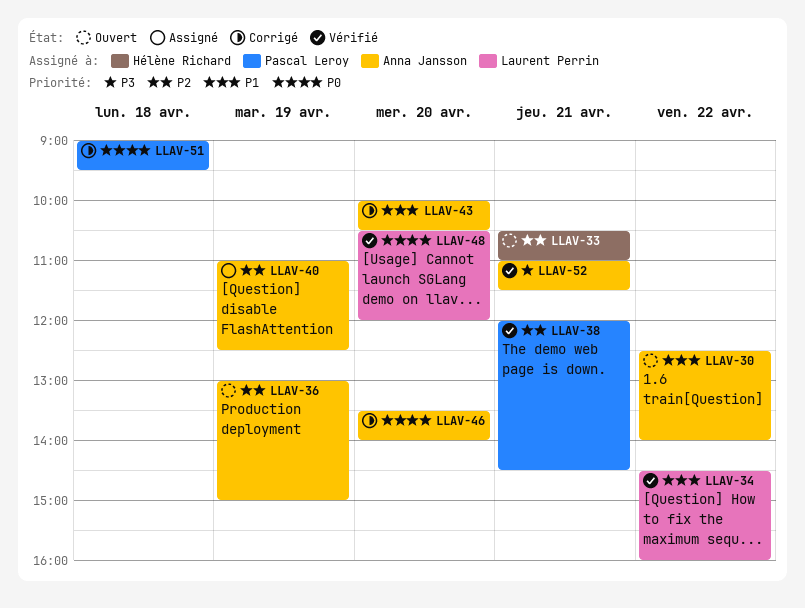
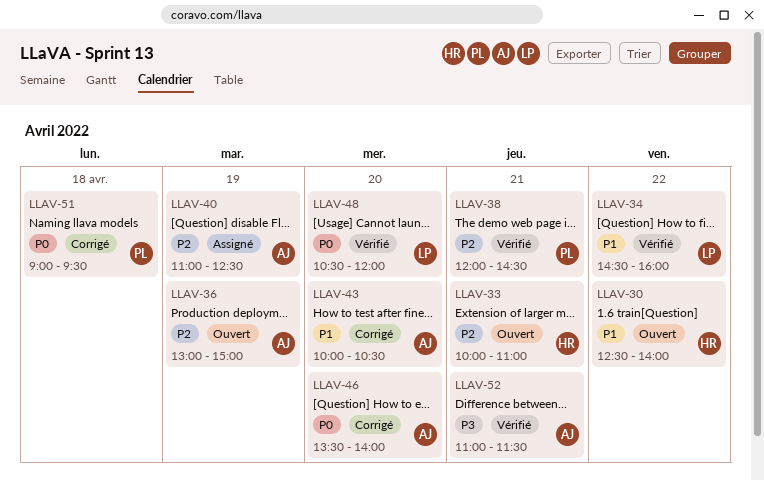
LLAV-30, owner: Anna Jansson -> Hélène Richard
LLAV-33, begins: 10:30 -> 10:00

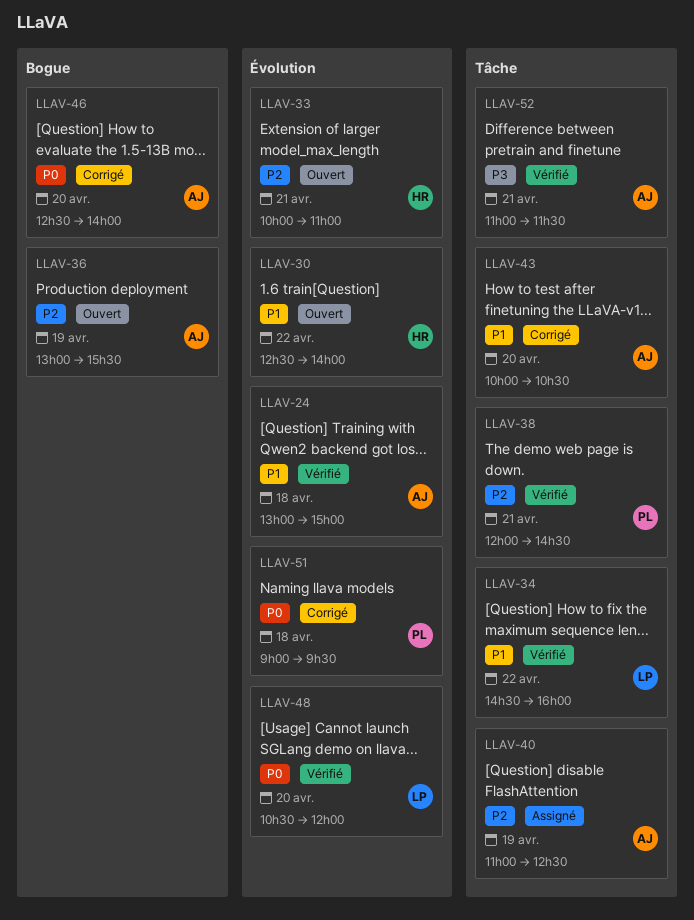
LLAV-24: none -> present
LLAV-36, ends: 15:00 -> 15:30
LLAV-46, begins: 13:30 -> 12:30

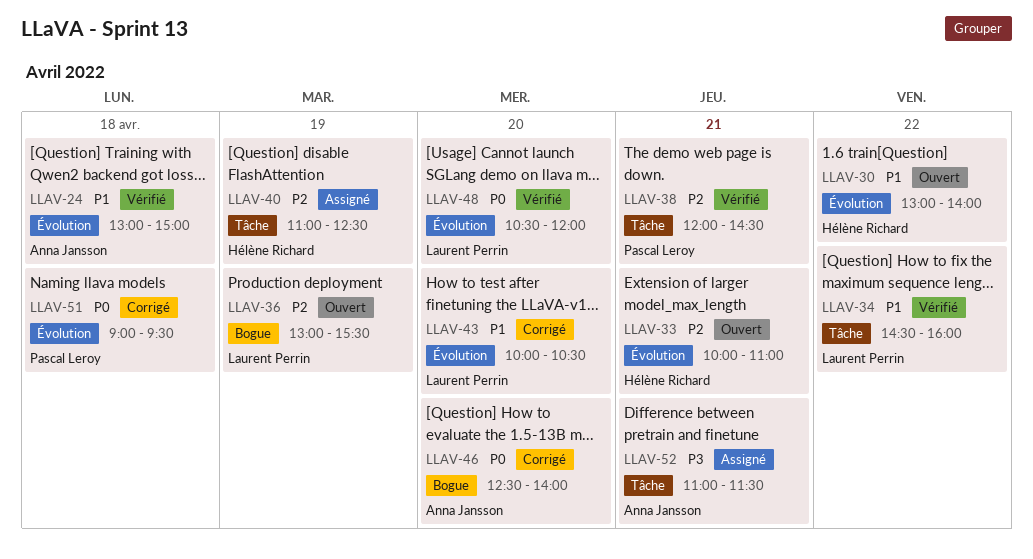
LLAV-30, begins: 12:30 -> 13:00
LLAV-36, owner: Anna Jansson -> Laurent Perrin
LLAV-40, owner: Anna Jansson -> Hélène Richard
LLAV-43, owner: Anna Jansson -> Laurent Perrin
LLAV-43, label: Tâche -> Évolution
LLAV-52, status: Vérifié -> Assigné

